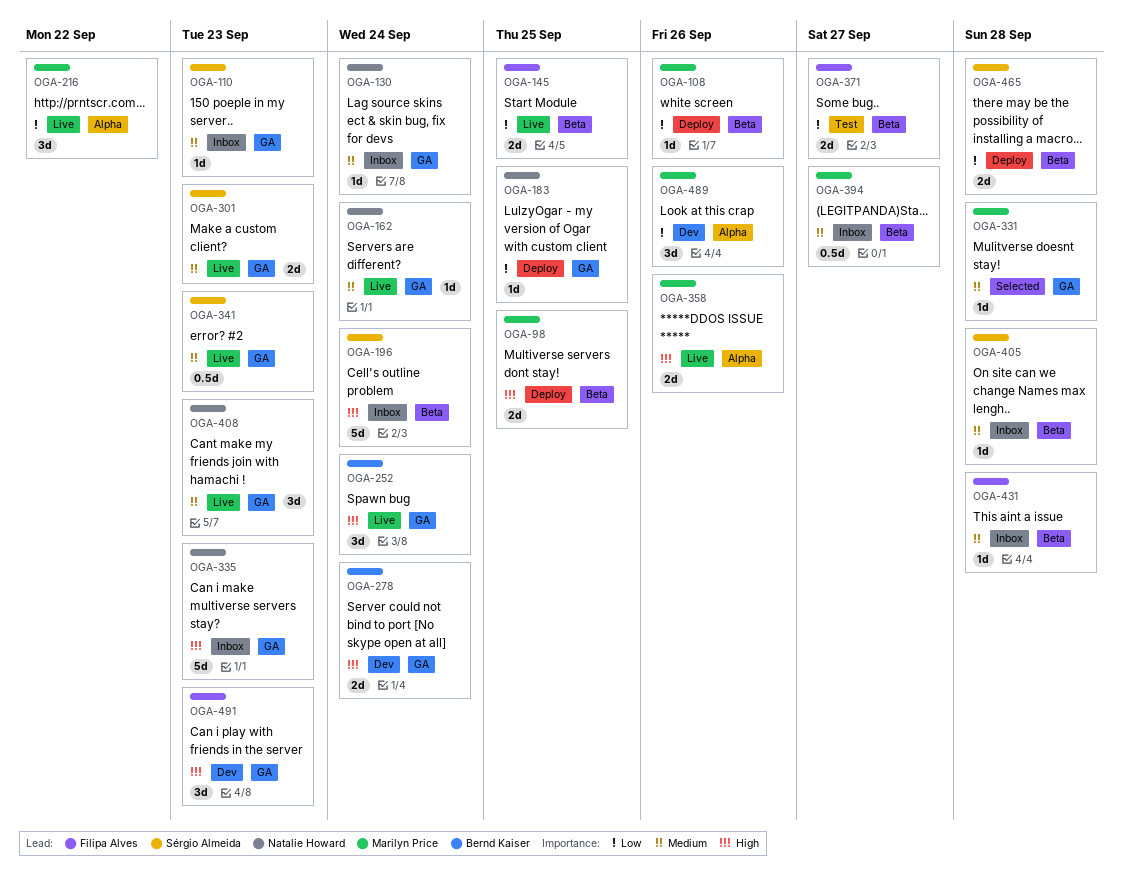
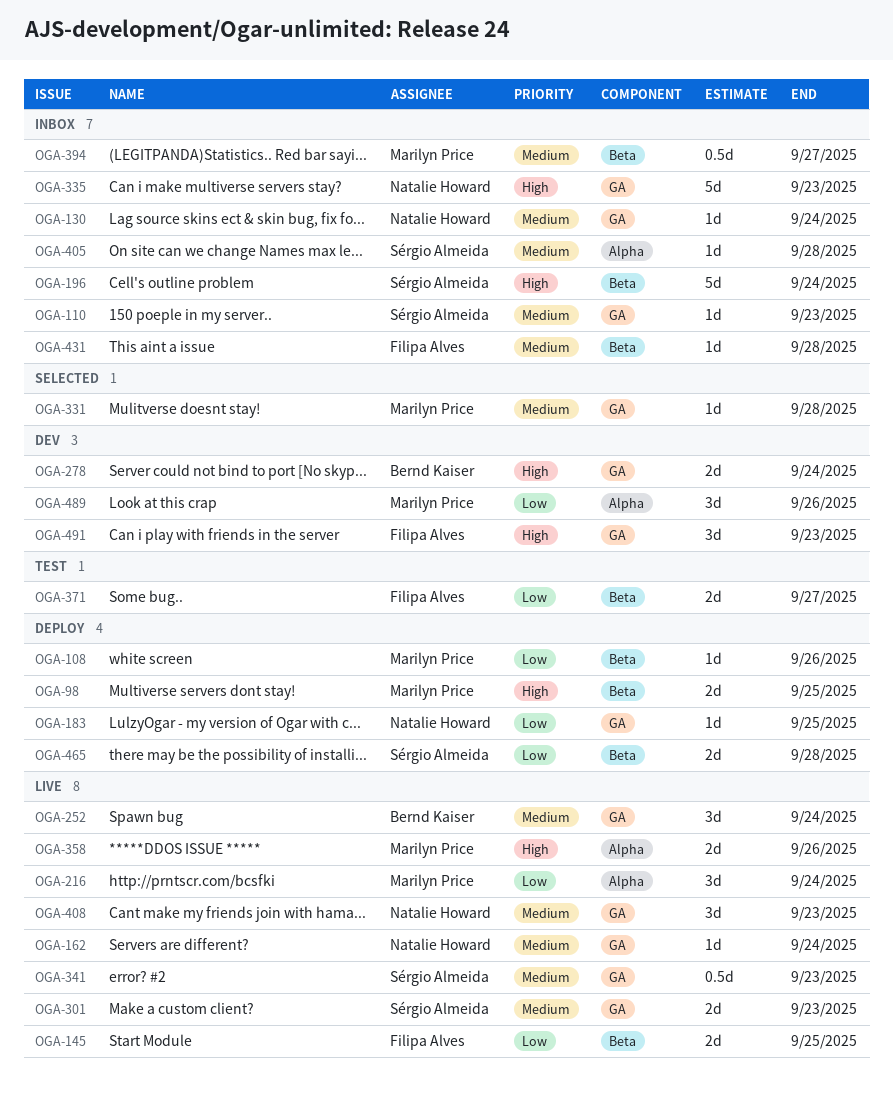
OGA-216, due: Sep 22 -> Sep 24
OGA-252, priority: High -> Medium
OGA-405, label: Beta -> Alpha

